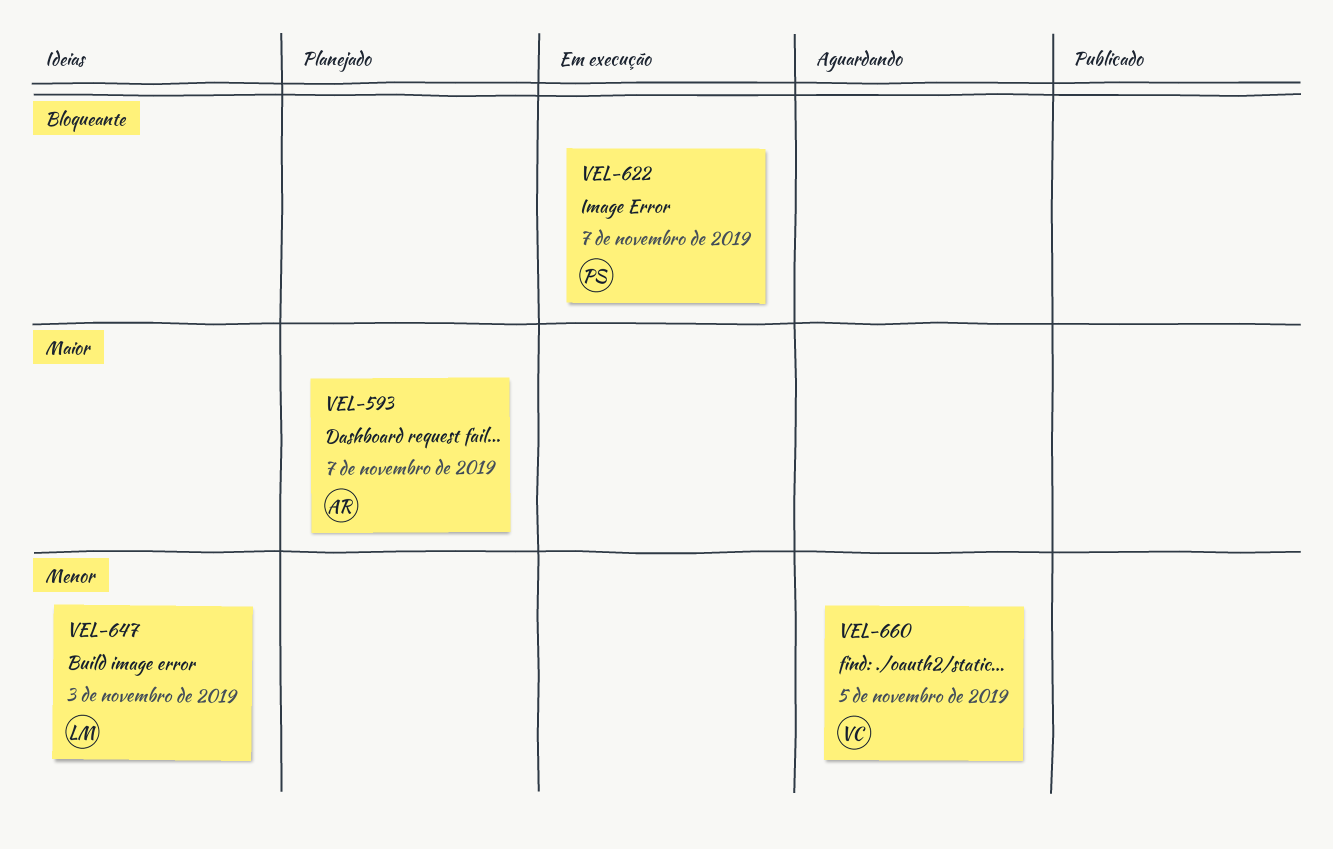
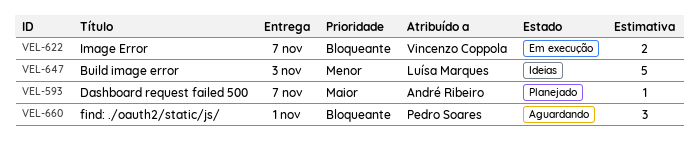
VEL-622, owner: Pedro Soares -> Vincenzo Coppola
VEL-660, owner: Vincenzo Coppola -> Pedro Soares
VEL-660, priority: Menor -> Bloqueante
VEL-660, due: Nov 5 -> Nov 1

